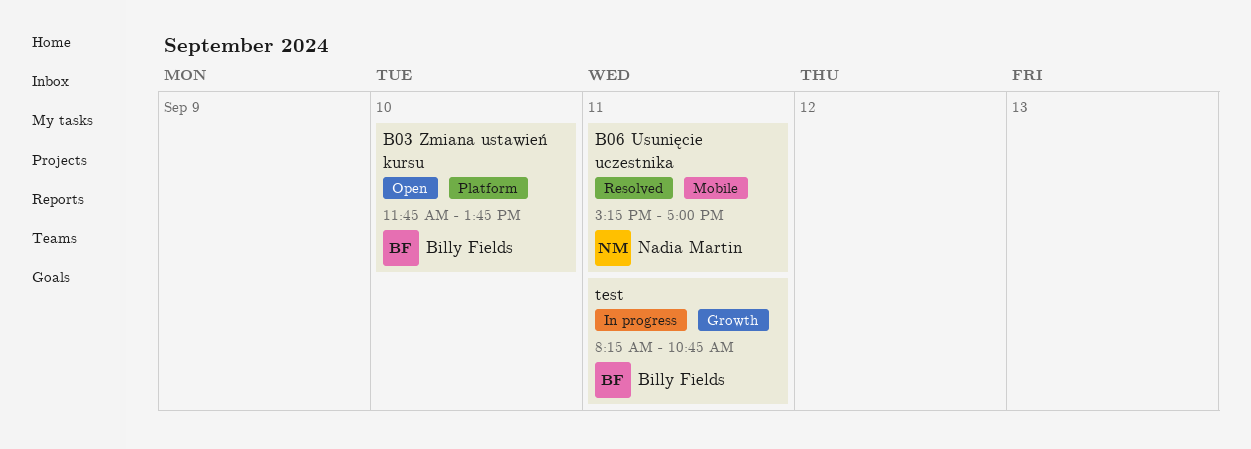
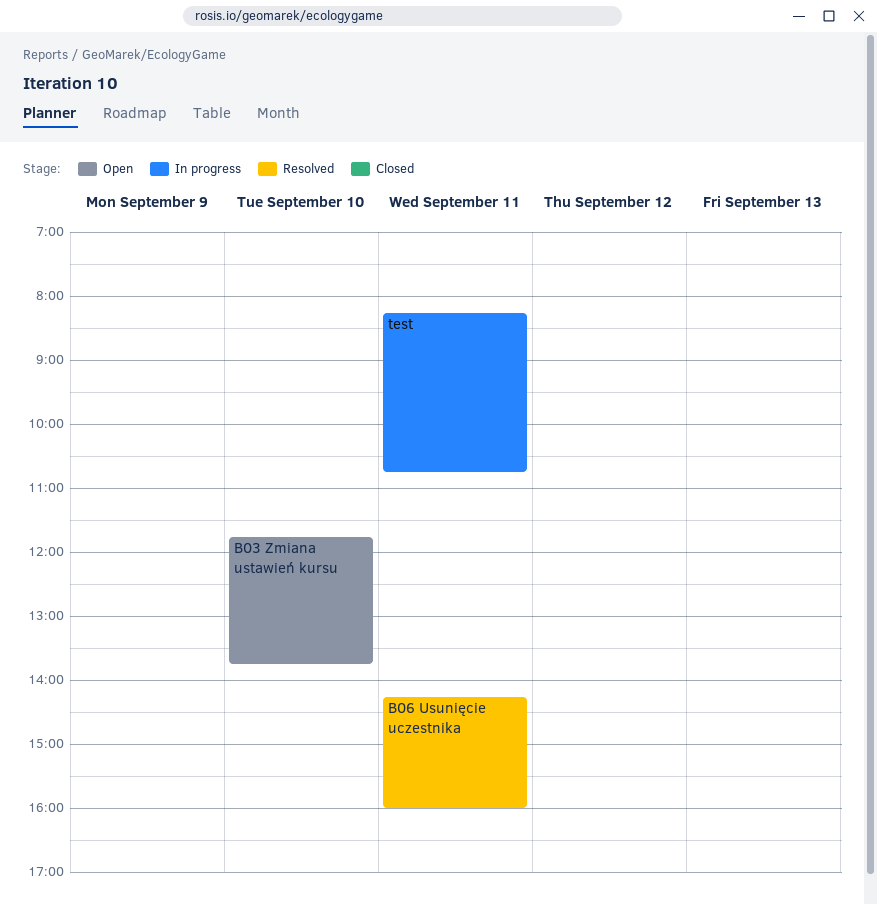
B06 Usunięcie uczestnika, begins: 15:15 -> 14:15
B06 Usunięcie uczestnika, ends: 17:00 -> 16:00

